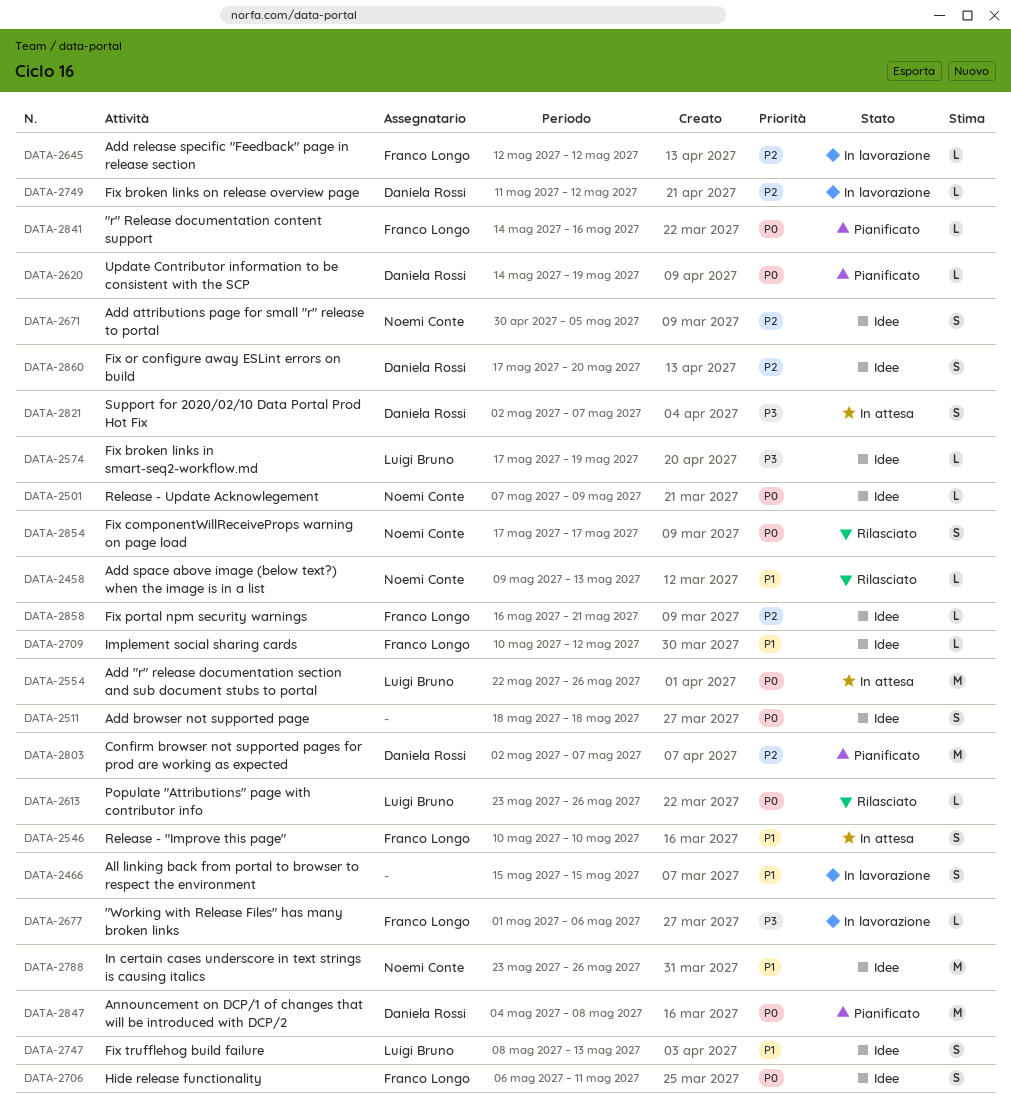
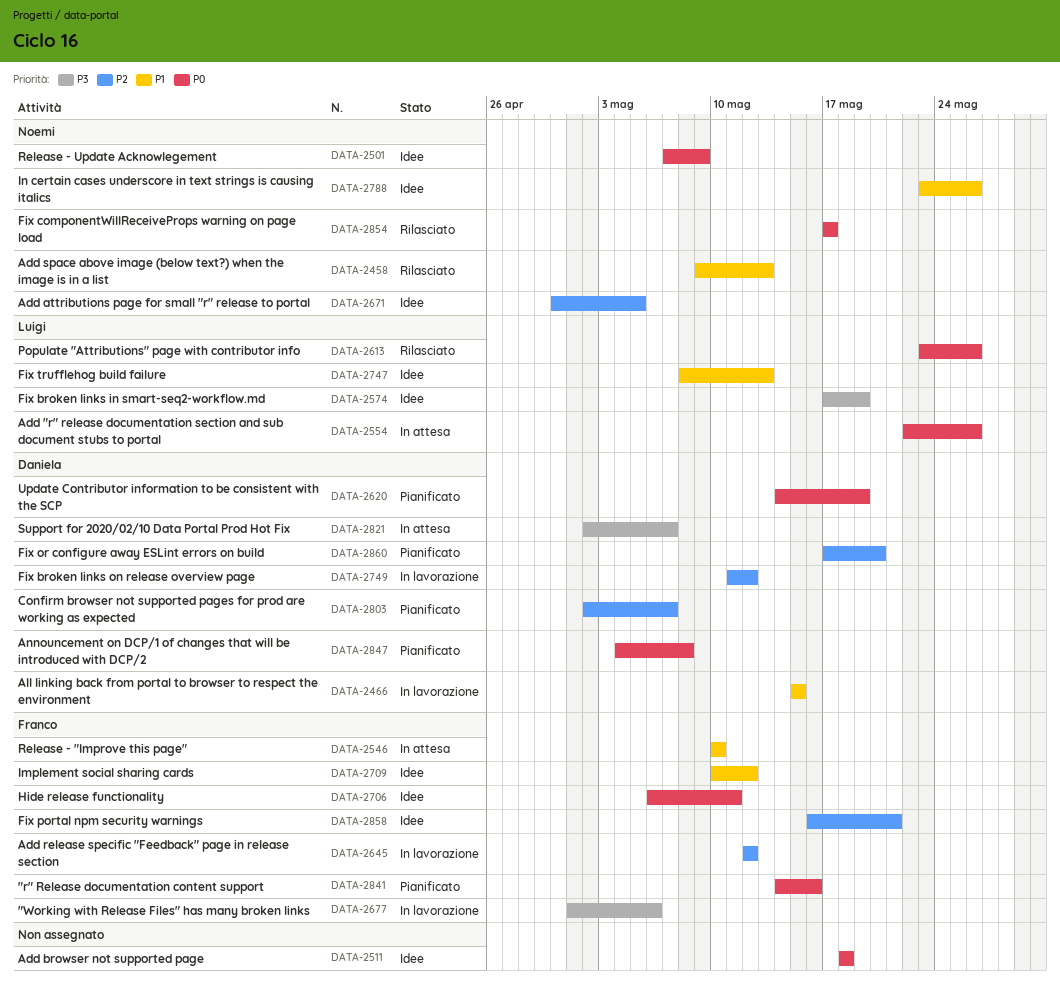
DATA-2466, owner: none -> Daniela Rossi
DATA-2860, status: Idee -> Pianificato

